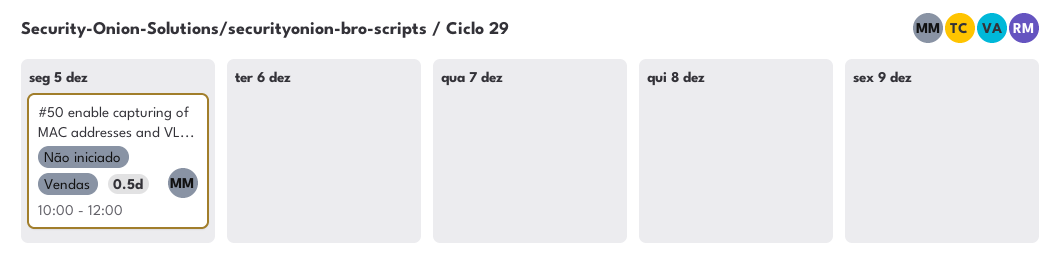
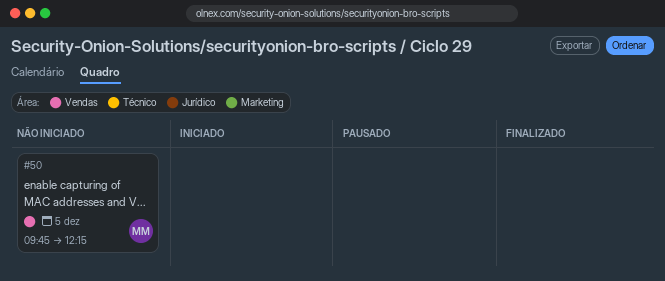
#50, begins: 10:00 -> 09:45
#50, ends: 12:00 -> 12:15

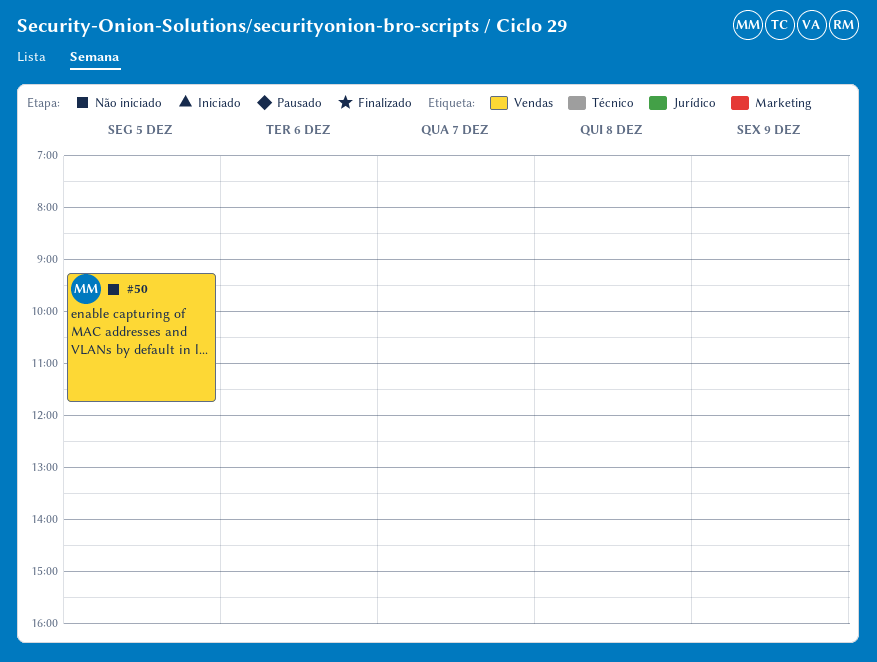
#50, begins: 09:45 -> 09:15
#50, ends: 12:15 -> 11:45

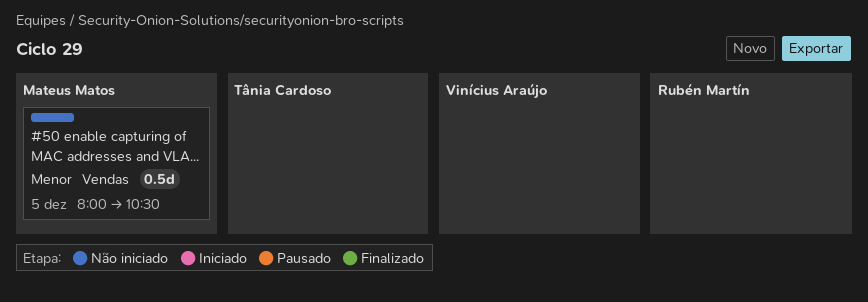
#50, begins: 09:15 -> 08:00
#50, ends: 11:45 -> 10:30

